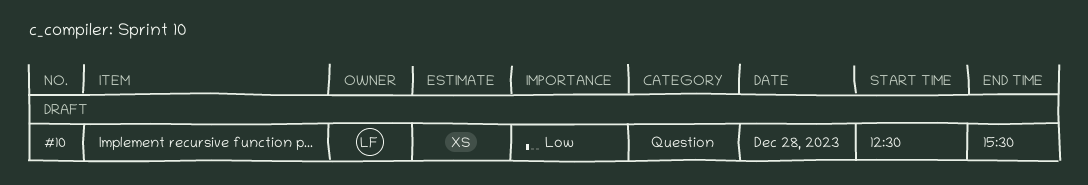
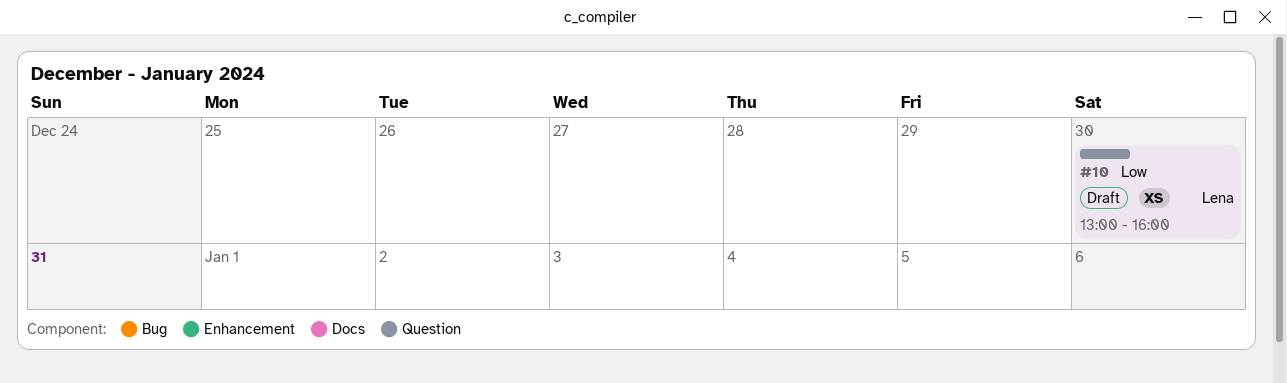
#10, day: Dec 28 -> Dec 30
#10, begins: 12:30 -> 13:00
#10, ends: 15:30 -> 16:00

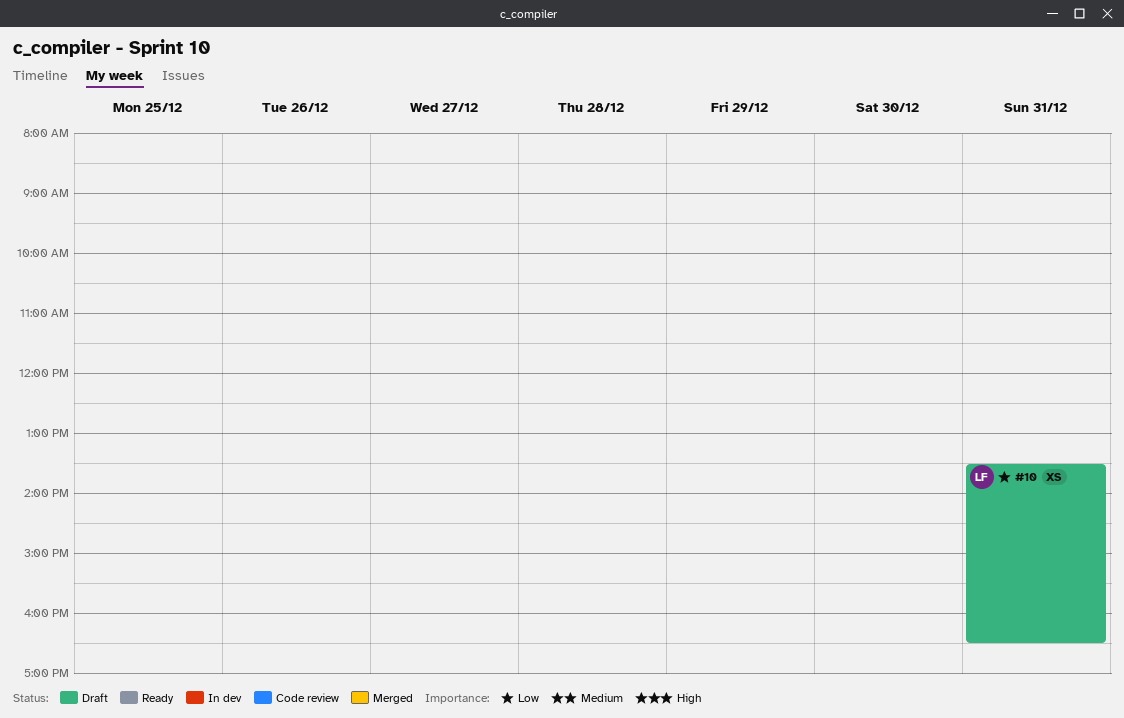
#10, day: Dec 30 -> Dec 31
#10, begins: 13:00 -> 13:30
#10, ends: 16:00 -> 16:30

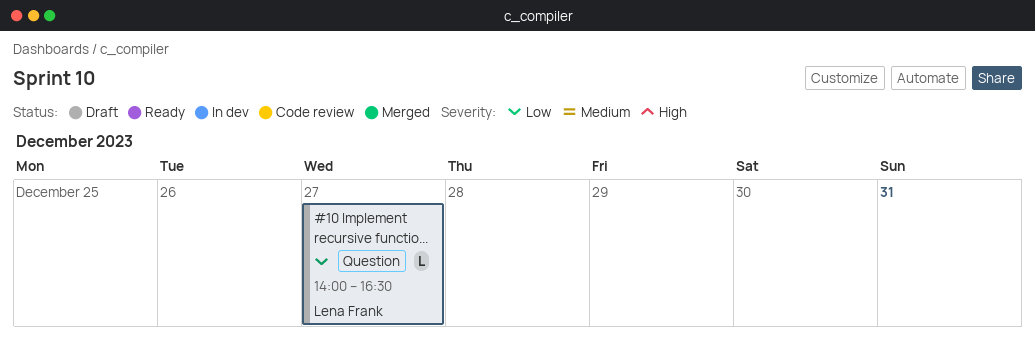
#10, estimate: XS -> L
#10, day: Dec 31 -> Dec 27
#10, begins: 13:30 -> 14:00

